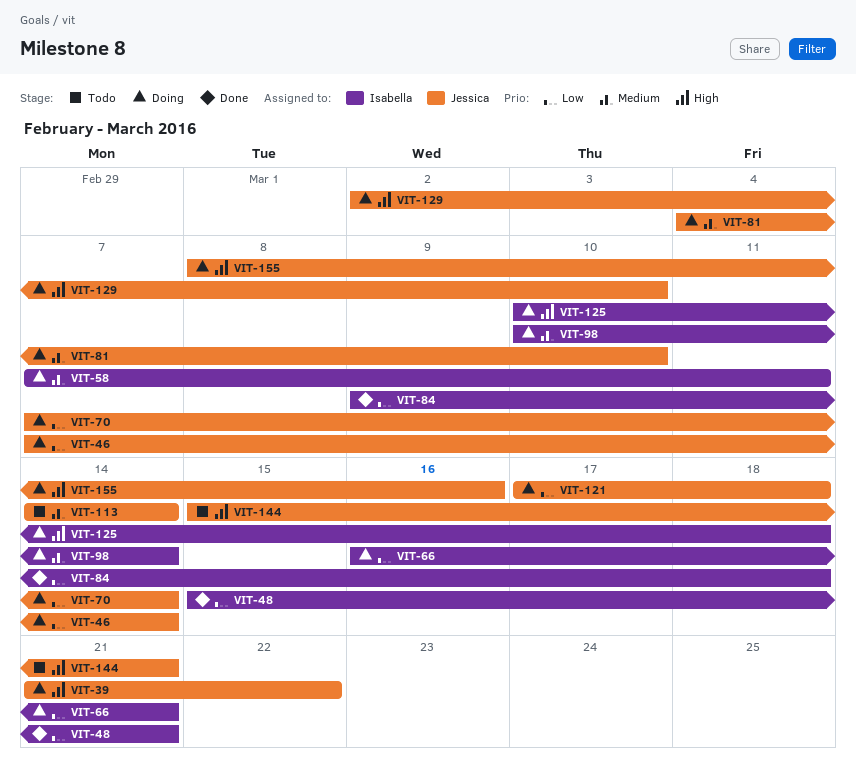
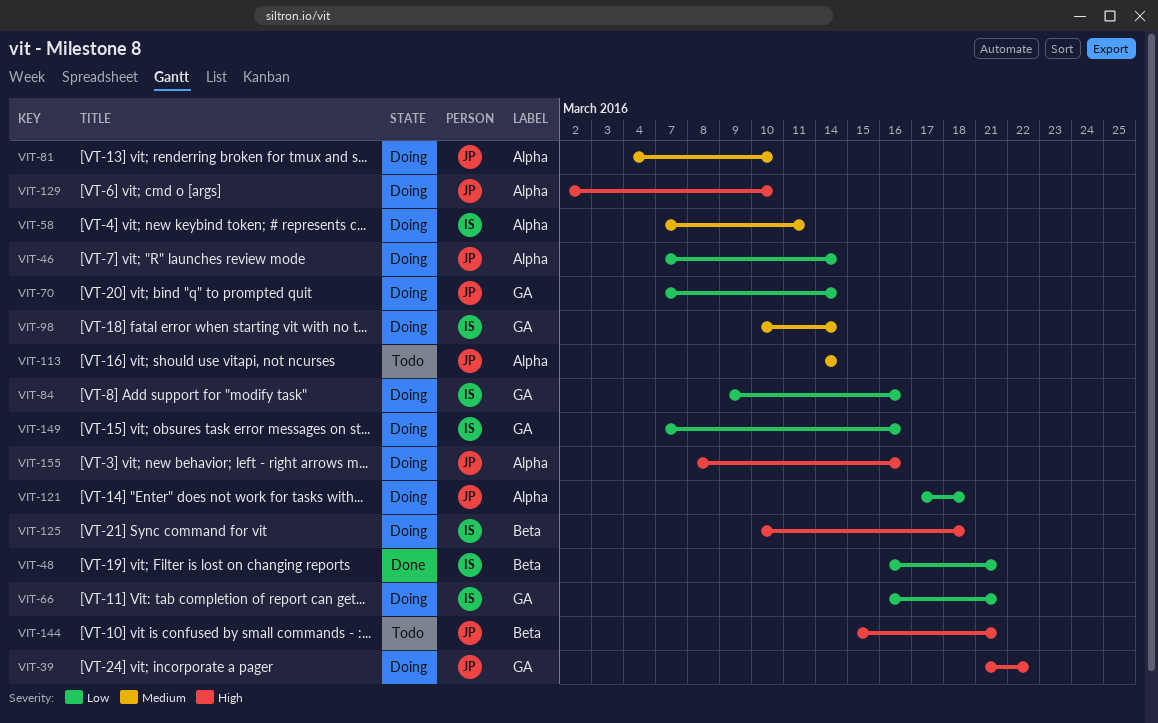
VIT-48, start: Mar 15 -> Mar 16
VIT-84, status: Done -> Doing
VIT-84, due: Mar 18 -> Mar 16
VIT-149: none -> present

